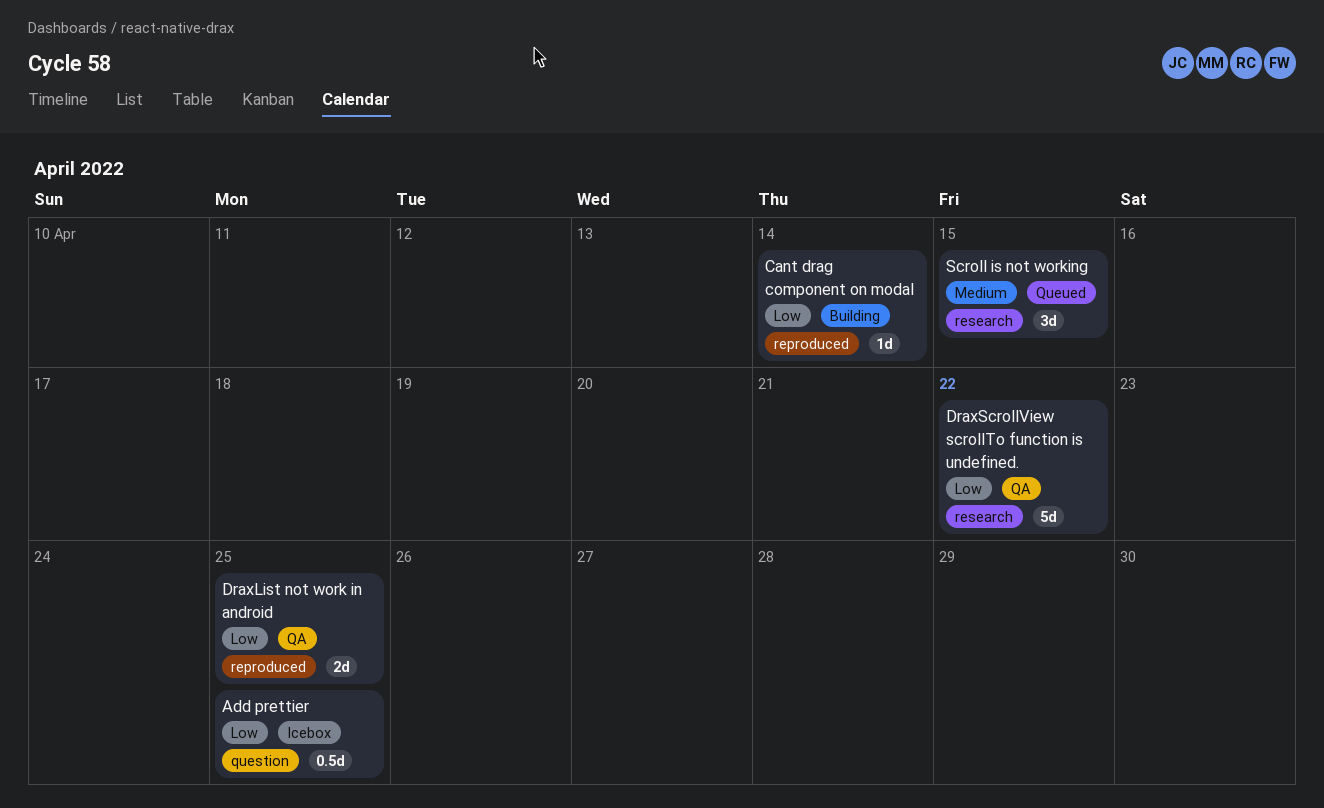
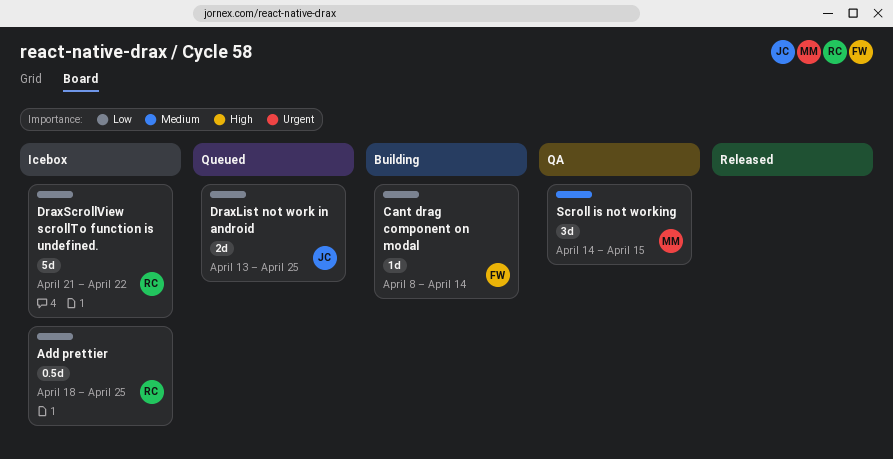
DraxList not work in android, status: QA -> Queued
DraxScrollView scrollTo function is undefined., status: QA -> Icebox
Scroll is not working, status: Queued -> QA

